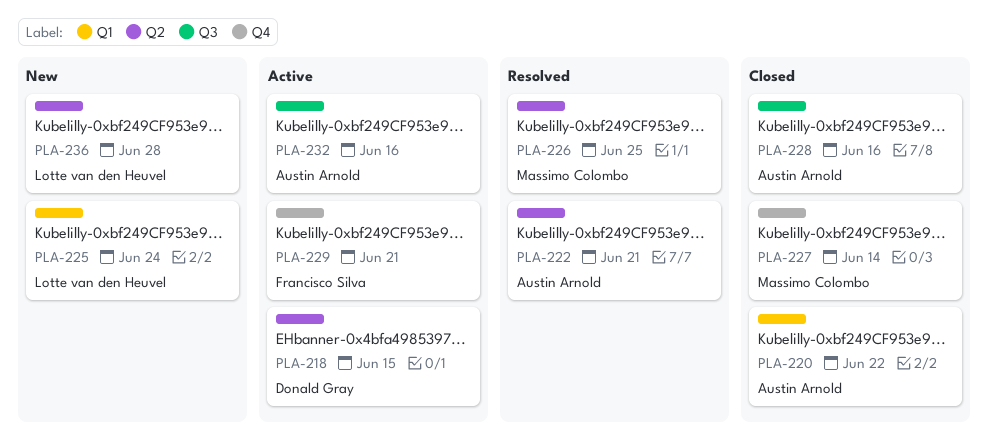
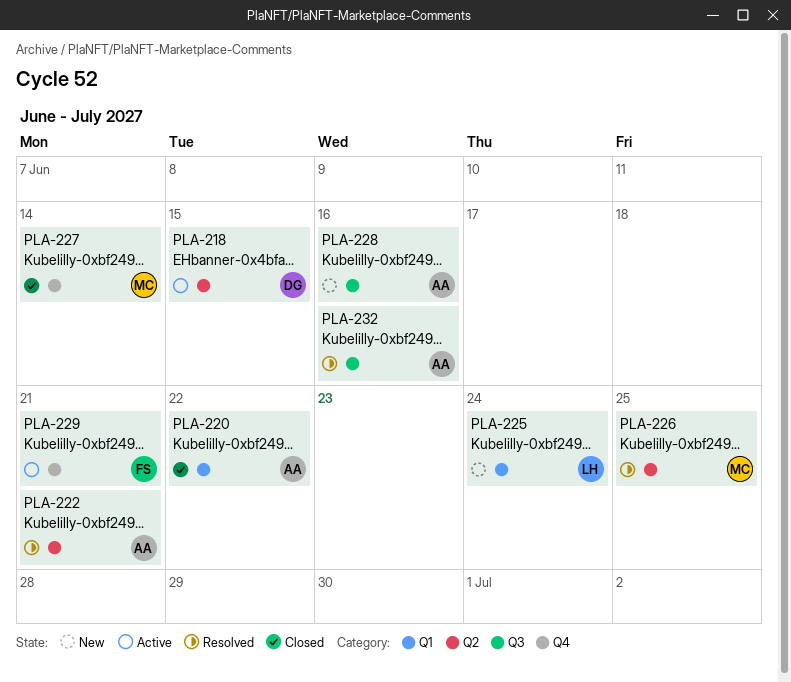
PLA-228, status: Closed -> New
PLA-232, status: Active -> Resolved
PLA-236: present -> none

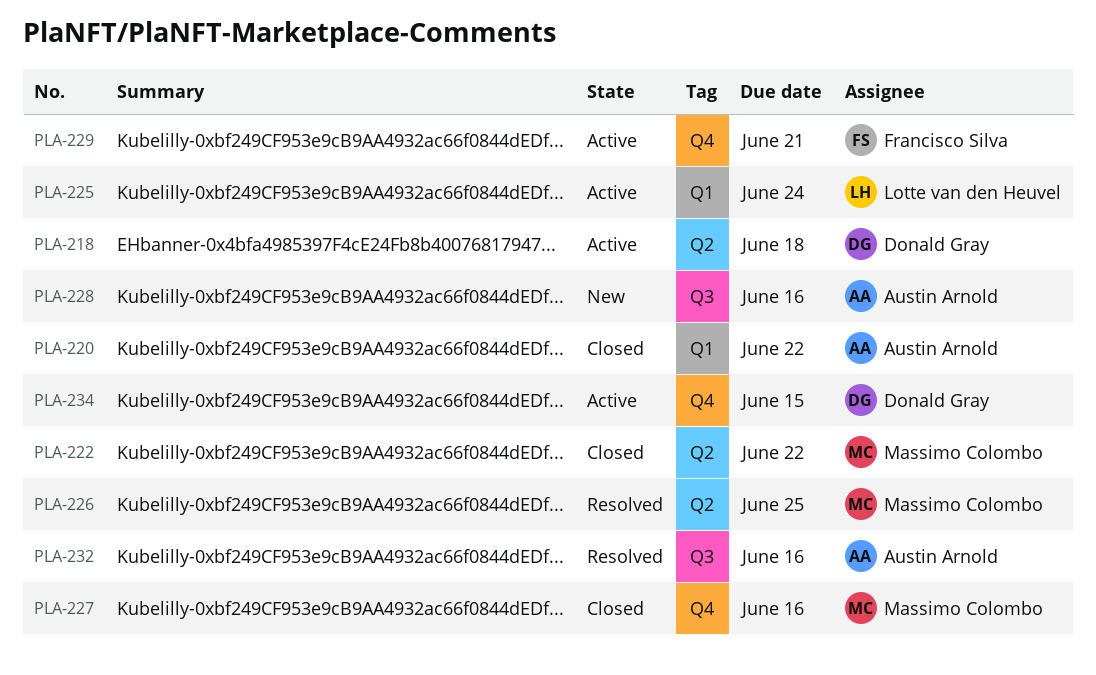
PLA-218, due: Jun 15 -> Jun 18
PLA-222, status: Resolved -> Closed
PLA-222, owner: Austin Arnold -> Massimo Colombo
PLA-222, due: Jun 21 -> Jun 22
PLA-225, status: New -> Active
PLA-227, due: Jun 14 -> Jun 16
PLA-234: none -> present

